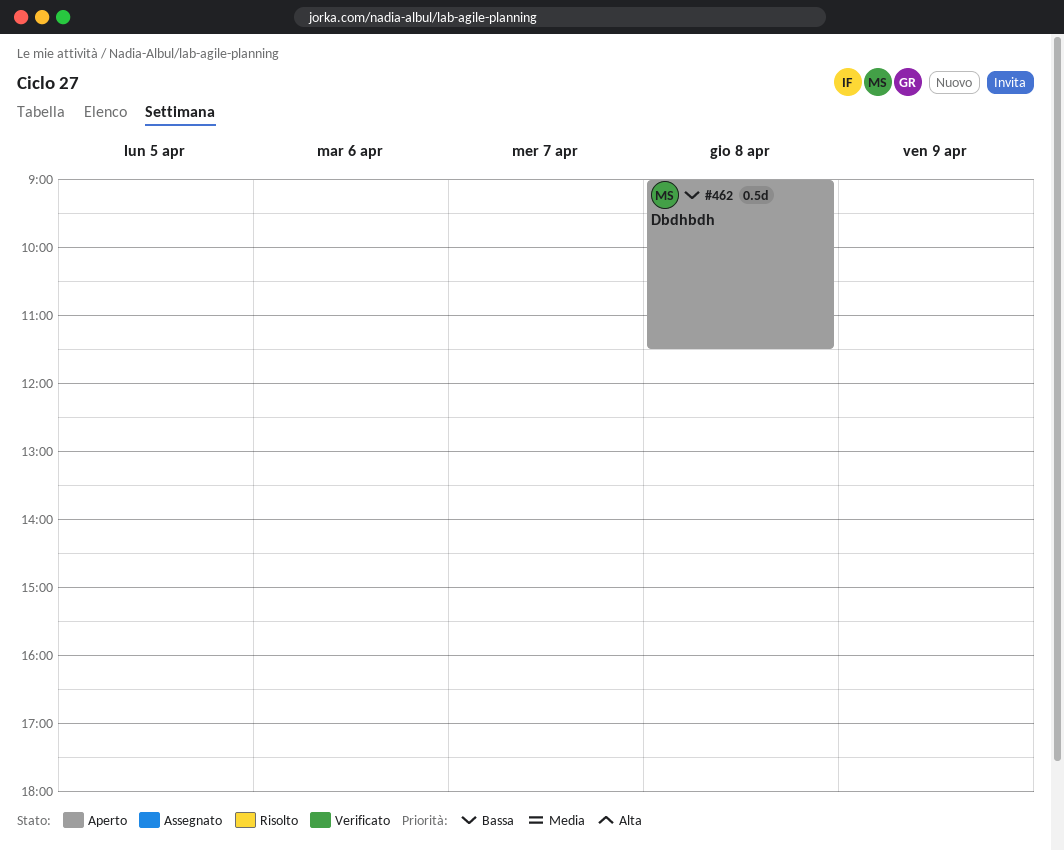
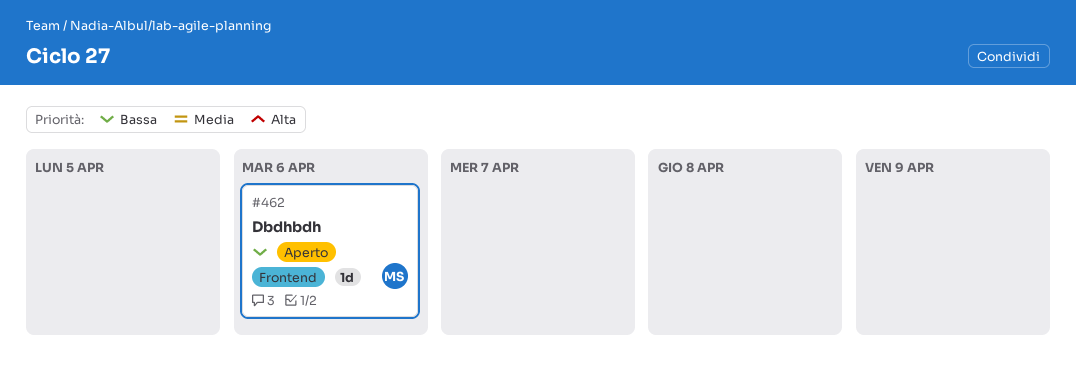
#462, estimate: 0.5d -> 1d
#462, day: Apr 8 -> Apr 6

